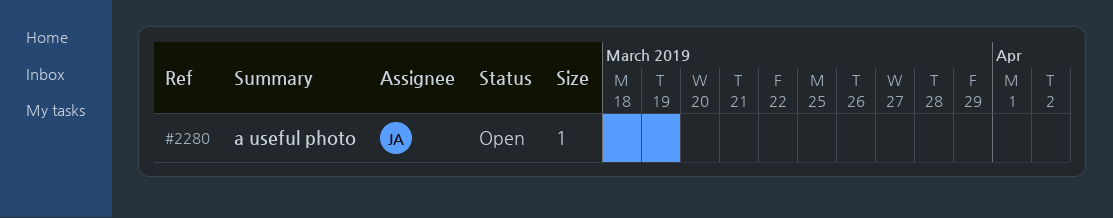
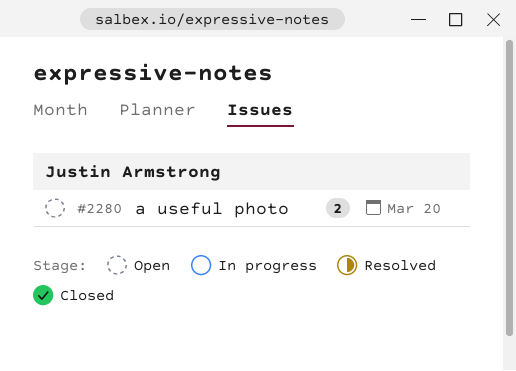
#2280, estimate: 1 -> 2
#2280, due: Mar 19 -> Mar 20

